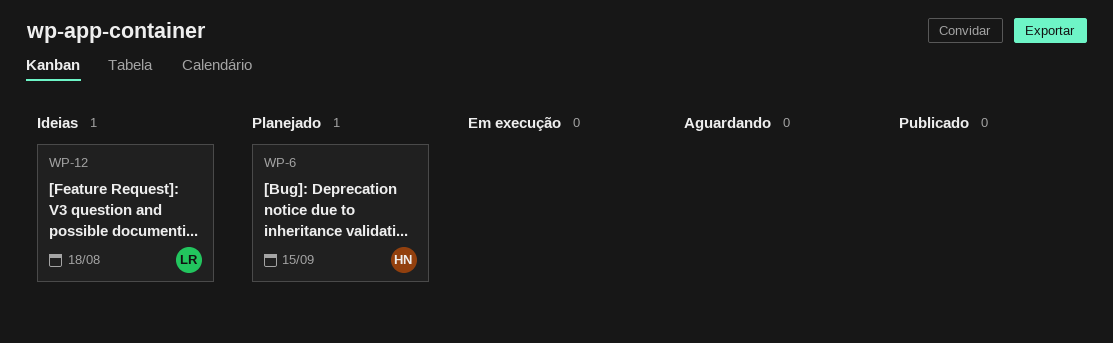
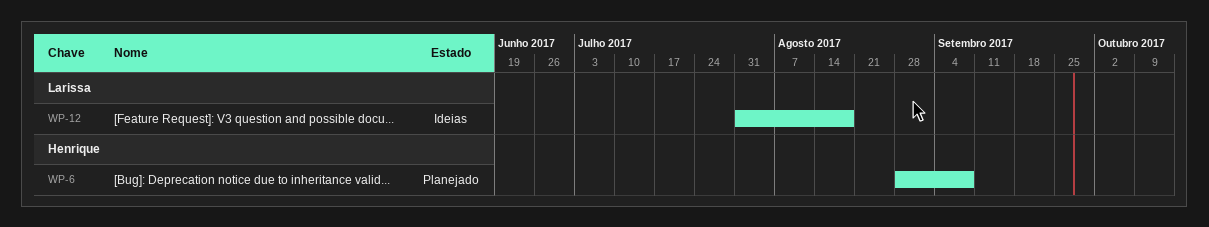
WP-6, due: Sep 15 -> Sep 8

